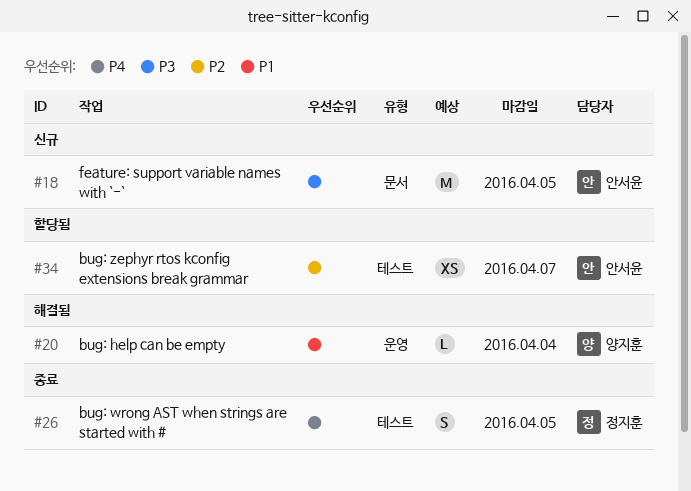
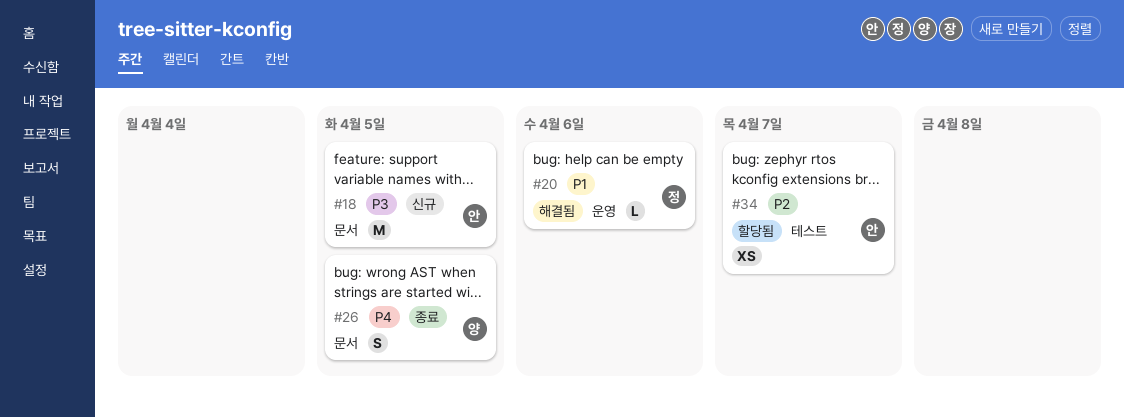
#20, owner: 양지훈 -> 정지훈
#20, due: Apr 4 -> Apr 6
#26, owner: 정지훈 -> 양지훈
#26, label: 테스트 -> 문서

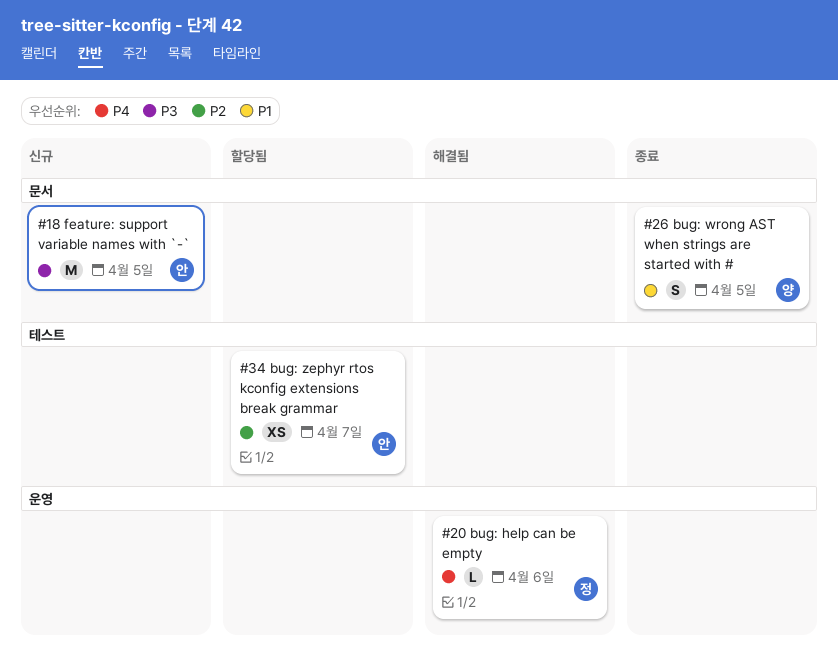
#20, priority: P1 -> P4
#26, priority: P4 -> P1

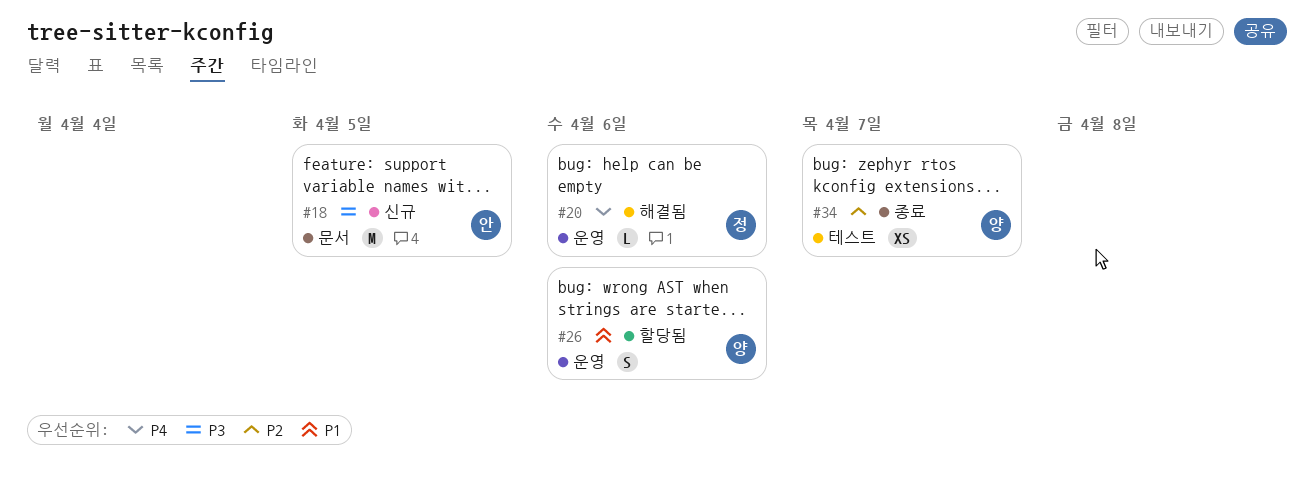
#26, status: 종료 -> 할당됨
#26, label: 문서 -> 운영
#26, due: Apr 5 -> Apr 6
#34, status: 할당됨 -> 종료
#34, owner: 안 -> 양

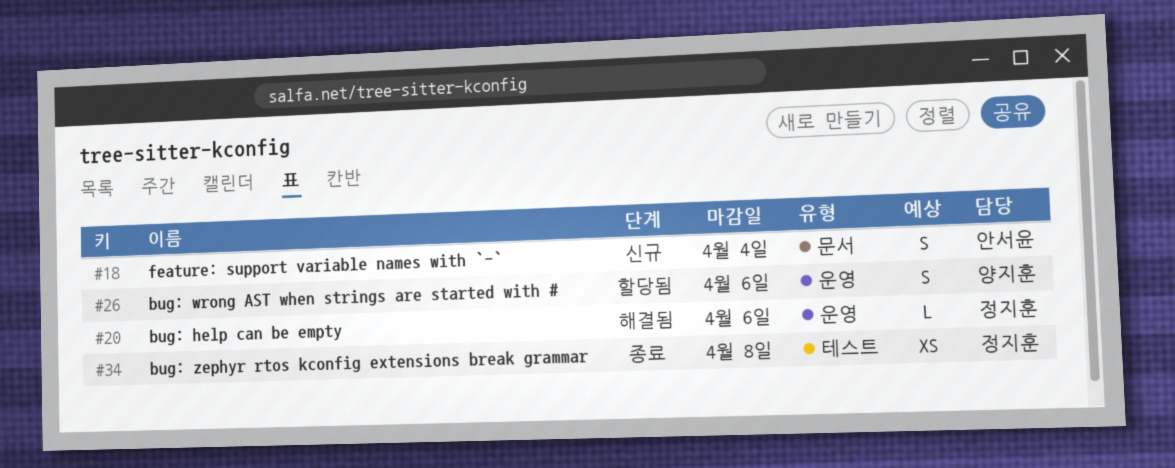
#18, estimate: M -> S
#18, due: Apr 5 -> Apr 4
#34, owner: 양지훈 -> 정지훈
#34, due: Apr 7 -> Apr 8

